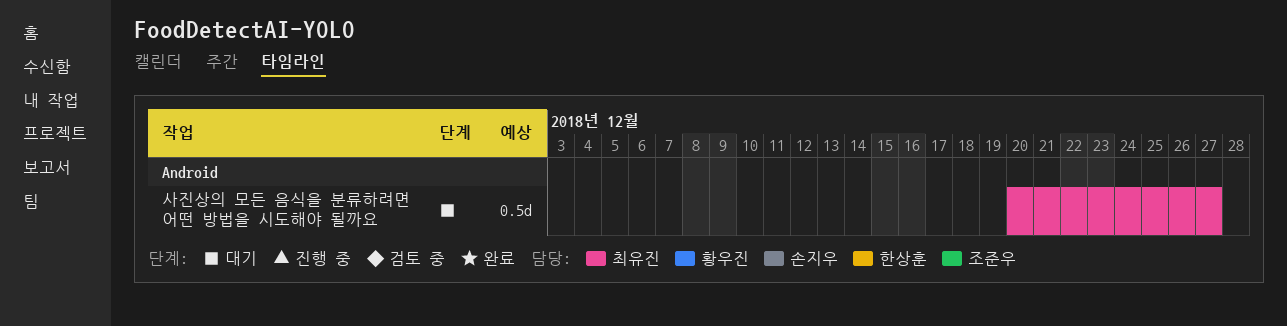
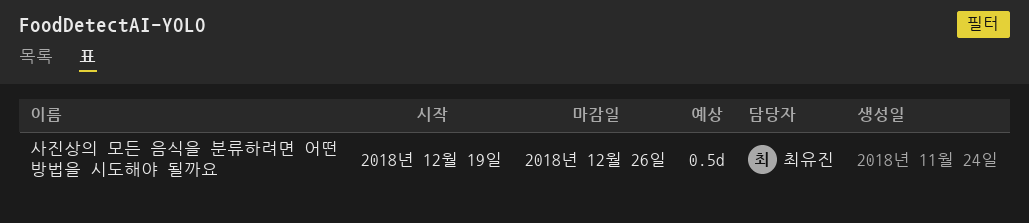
사진상의 모든 음식을 분류하려면 어떤 방법을 시도해야 될까요, start: Dec 20 -> Dec 19
사진상의 모든 음식을 분류하려면 어떤 방법을 시도해야 될까요, due: Dec 27 -> Dec 26

